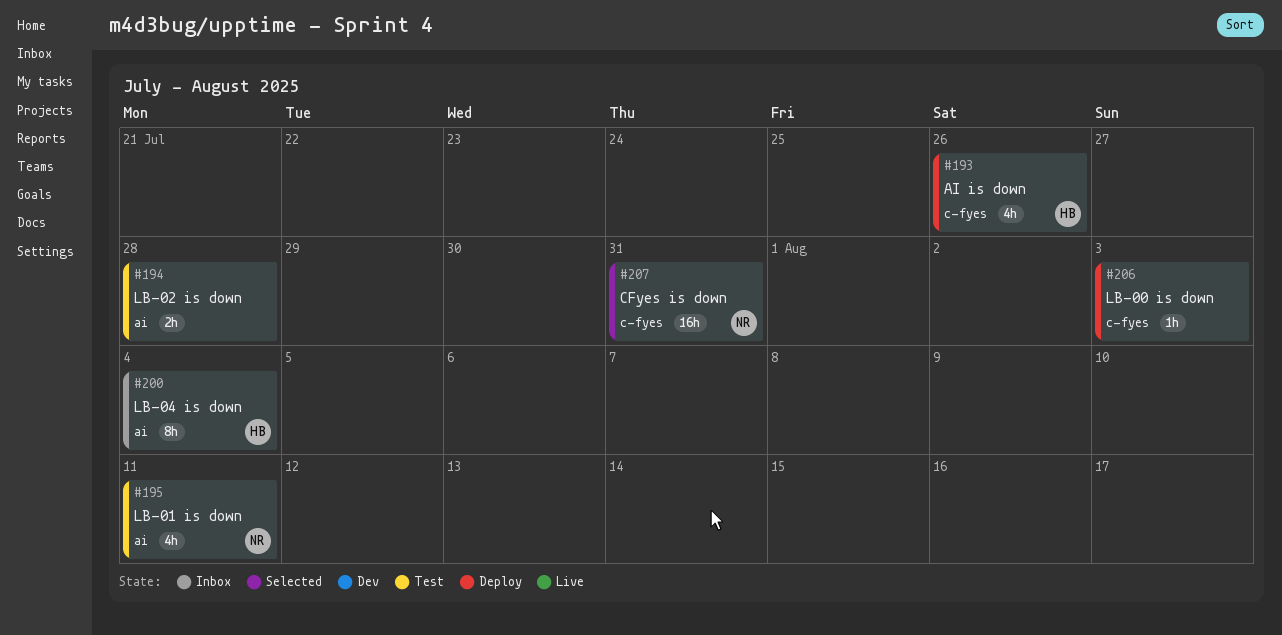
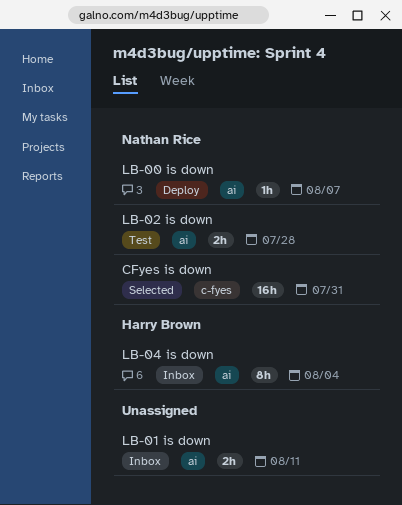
AI is down: present -> none
LB-00 is down, owner: none -> Nathan Rice
LB-00 is down, label: c-fyes -> ai
LB-00 is down, due: Aug 3 -> Aug 7
LB-01 is down, status: Test -> Inbox
LB-01 is down, owner: Nathan Rice -> none
LB-01 is down, estimate: 4h -> 2h
LB-02 is down, owner: none -> Nathan Rice

